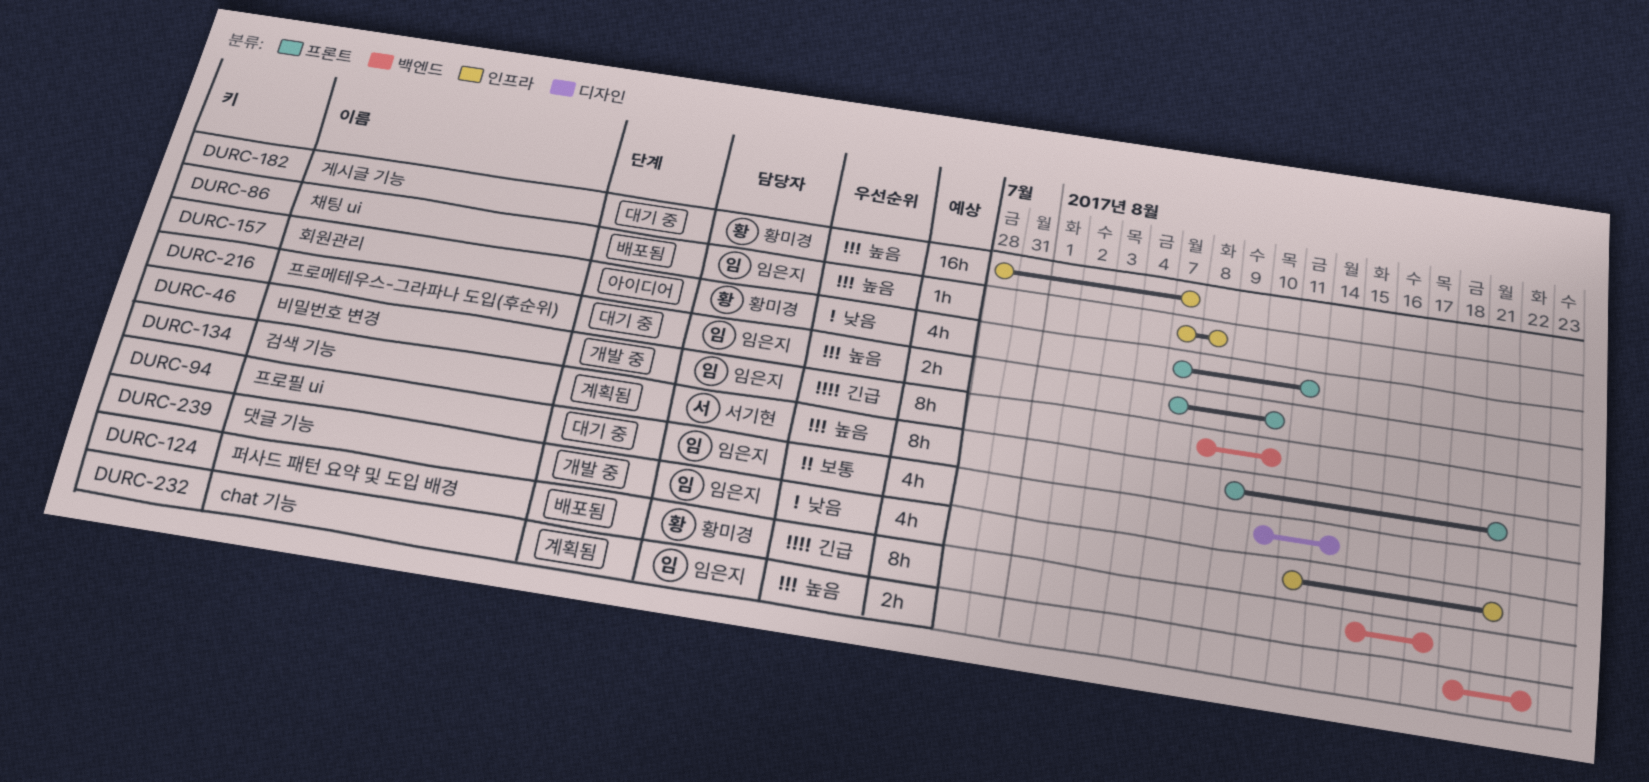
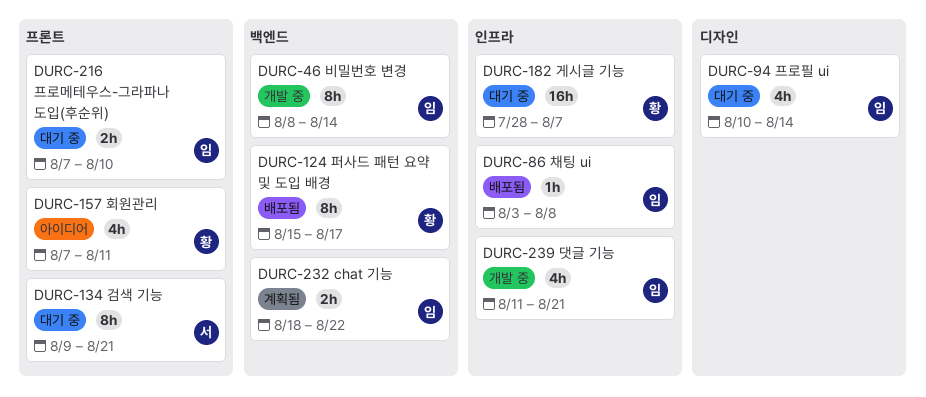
DURC-46, due: Aug 10 -> Aug 14
DURC-86, start: Aug 7 -> Aug 3
DURC-134, status: 계획됨 -> 대기 중

